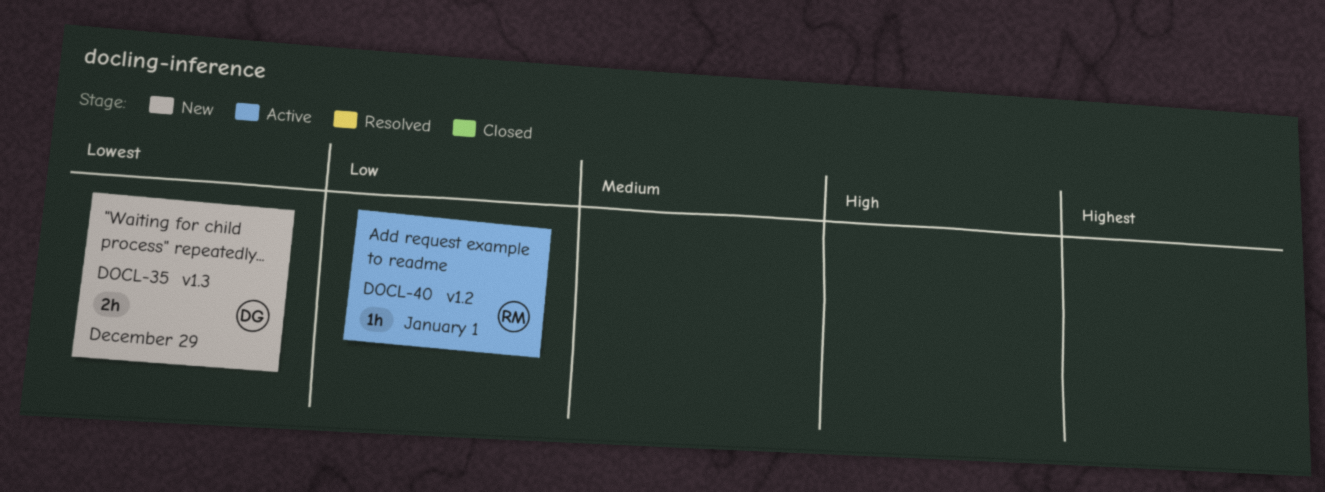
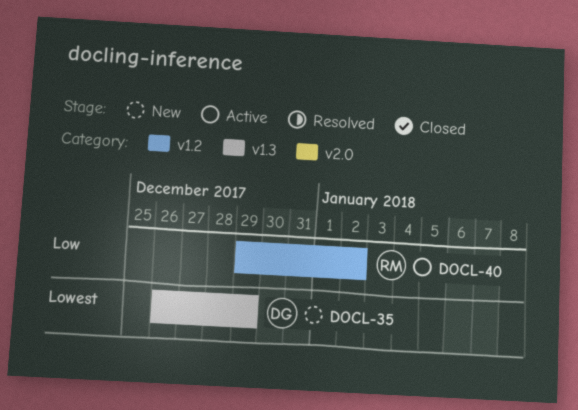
DOCL-40, due: Jan 1 -> Jan 2

